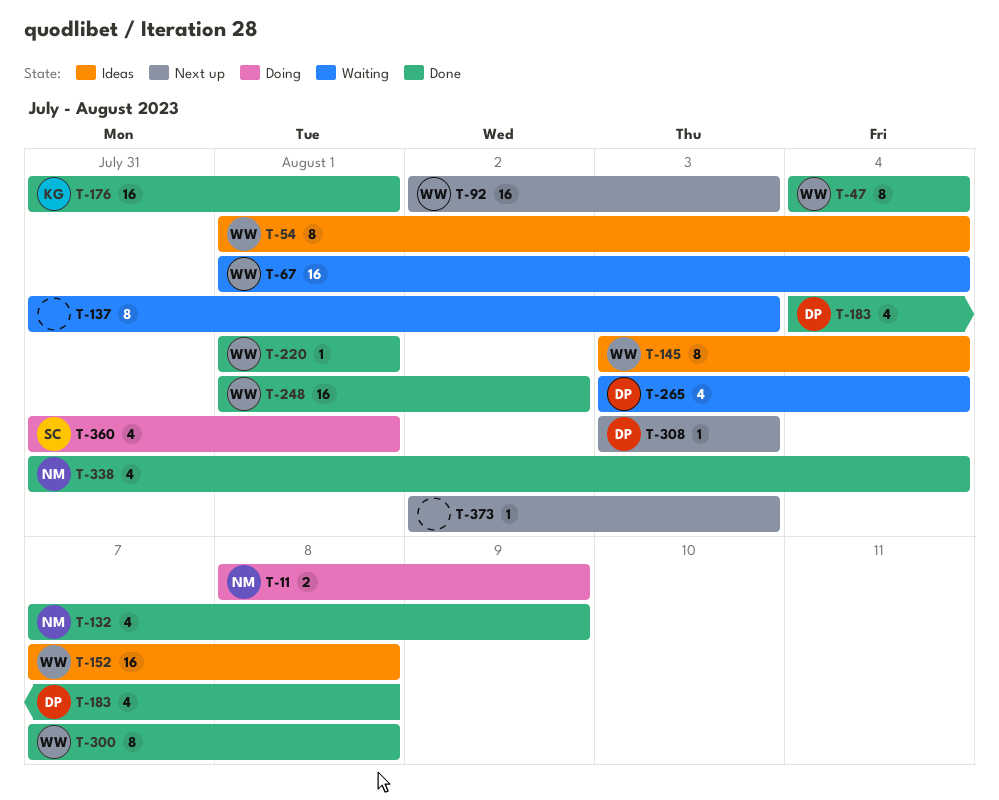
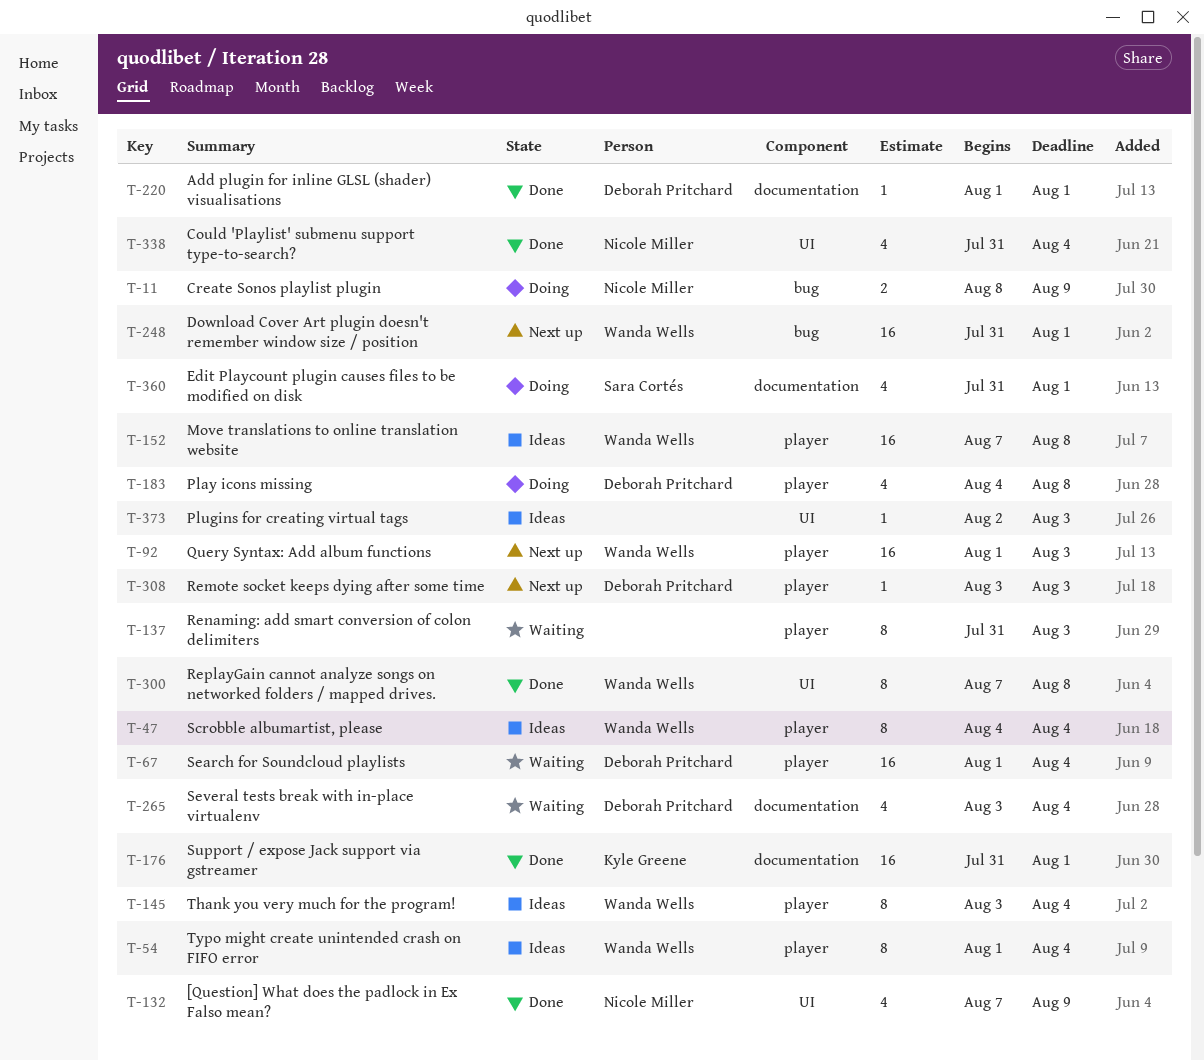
T-47, status: Done -> Ideas
T-67, owner: Wanda Wells -> Deborah Pritchard
T-92, start: Aug 2 -> Aug 1
T-183, status: Done -> Doing
T-220, owner: Wanda Wells -> Deborah Pritchard
T-248, status: Done -> Next up
T-248, start: Aug 1 -> Jul 31
T-248, due: Aug 2 -> Aug 1
T-373, status: Next up -> Ideas

